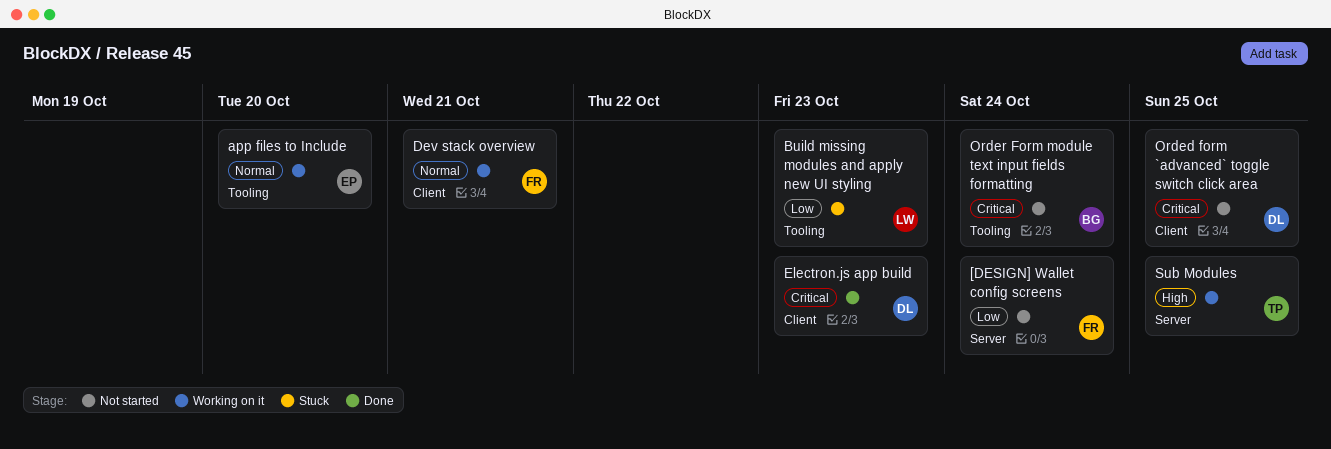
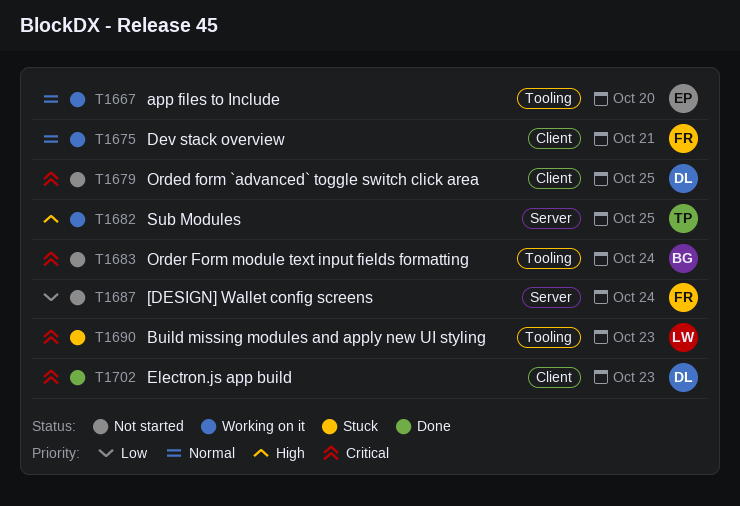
Build missing modules and apply new UI styling, priority: Low -> Critical

